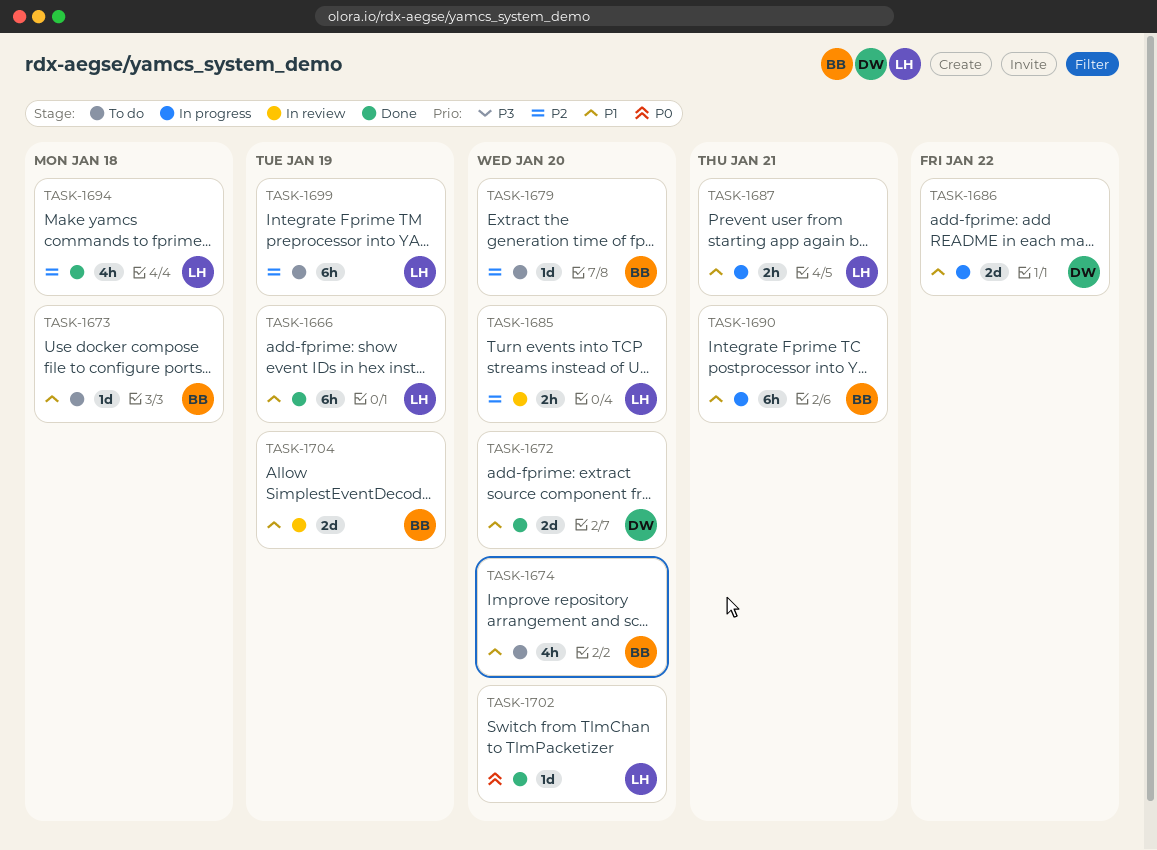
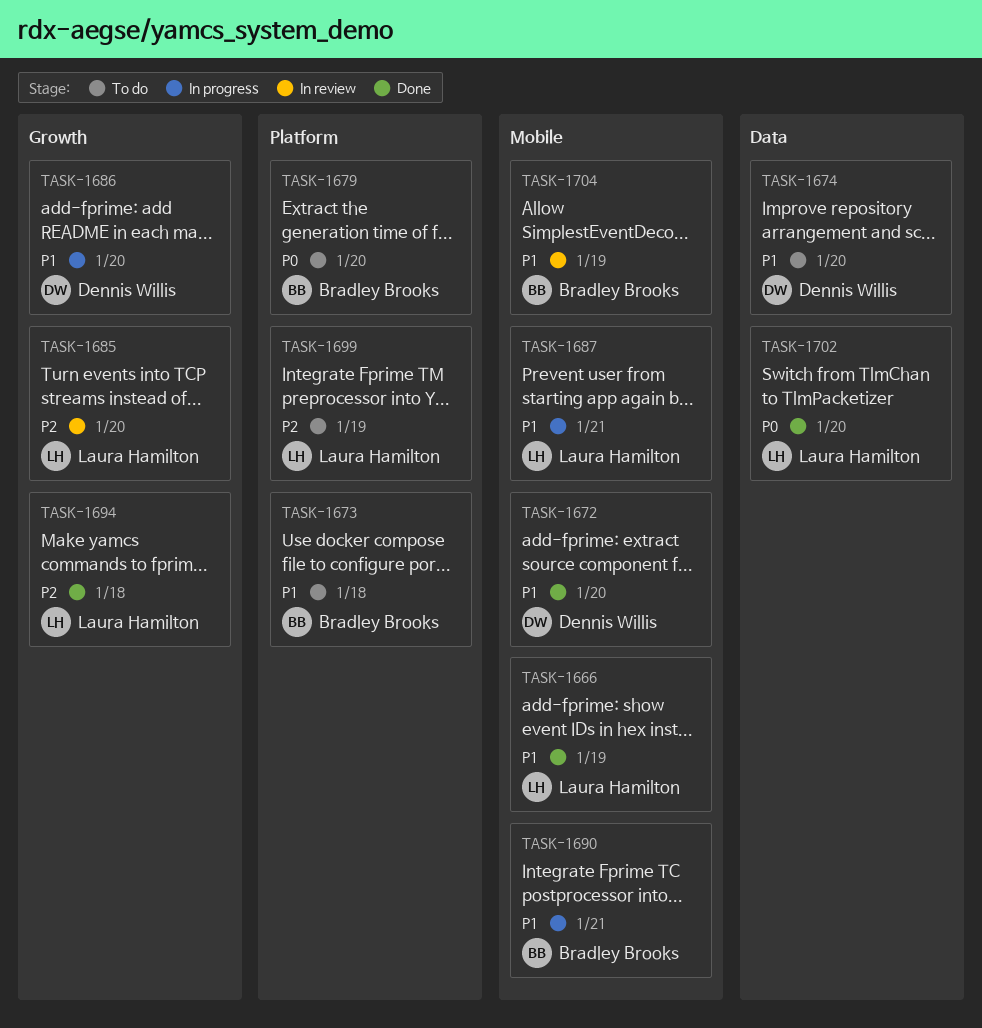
TASK-1674, owner: Bradley Brooks -> Dennis Willis
TASK-1679, priority: P2 -> P0
TASK-1686, due: Jan 22 -> Jan 20

